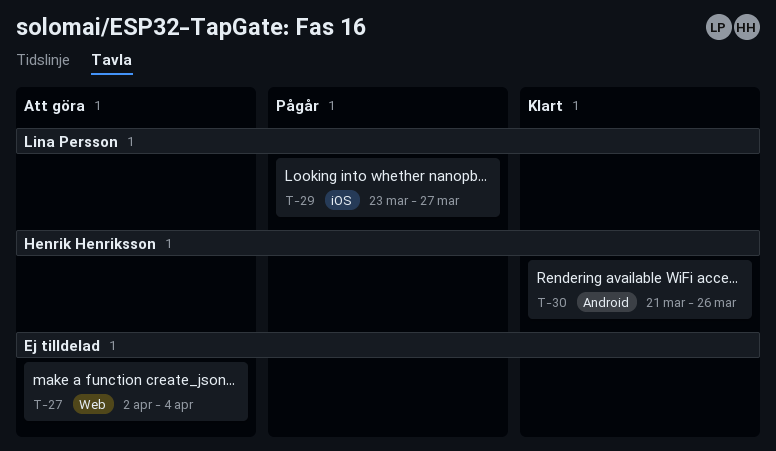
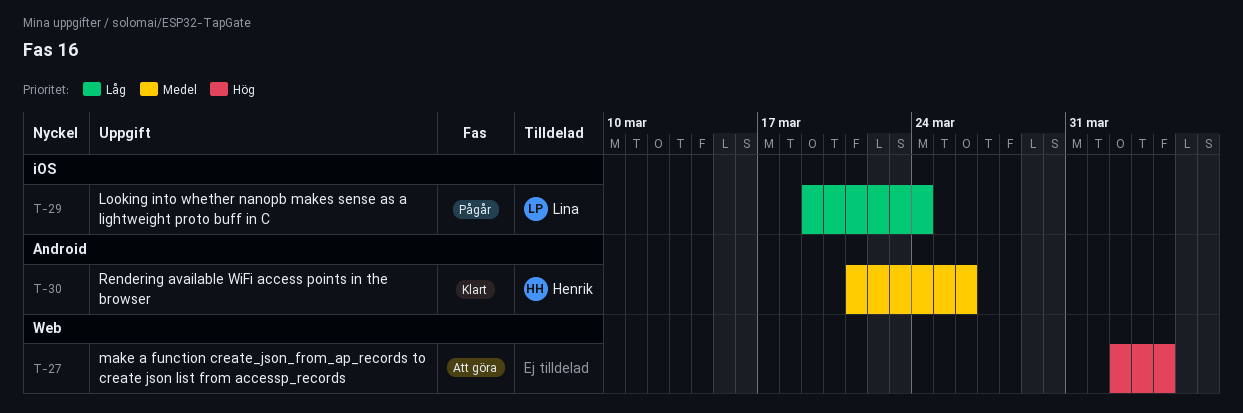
T-29, start: Mar 23 -> Mar 19
T-29, due: Mar 27 -> Mar 24

